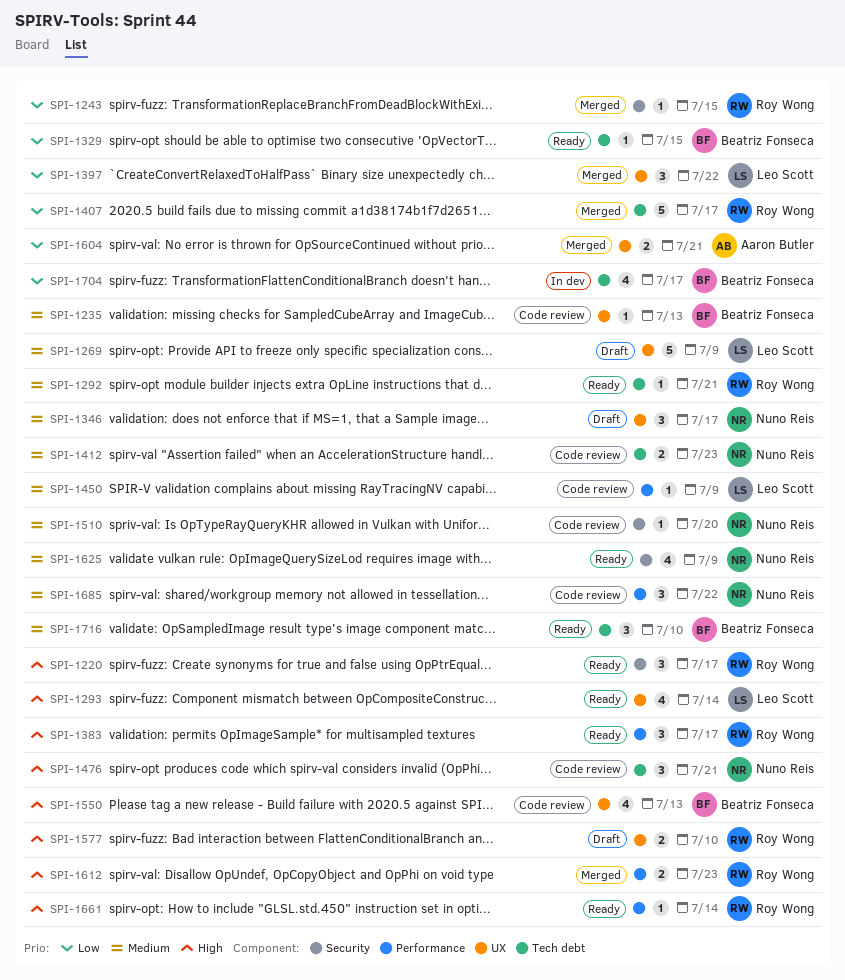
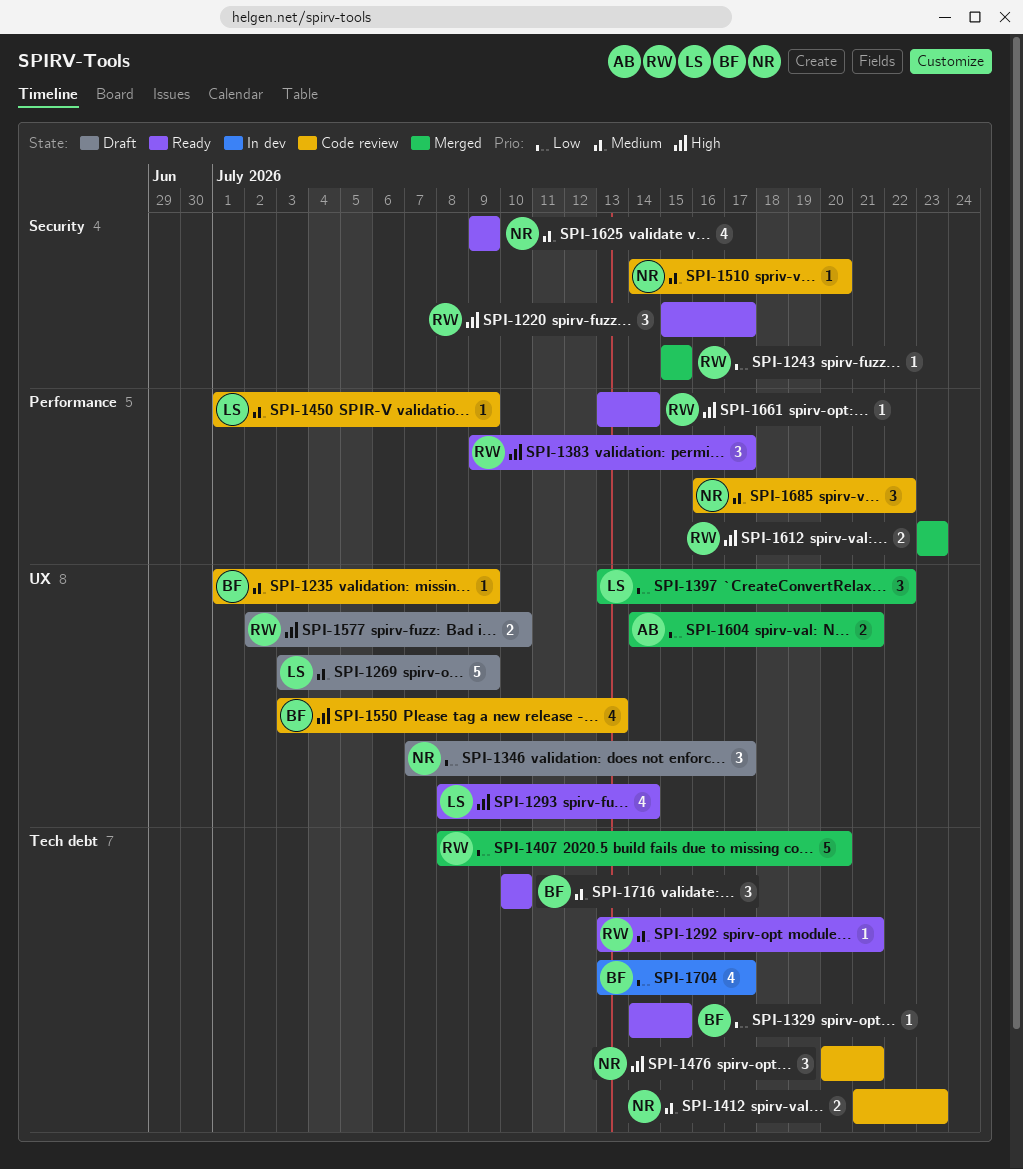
SPI-1235, due: Jul 13 -> Jul 9
SPI-1346, priority: Medium -> Low
SPI-1407, due: Jul 17 -> Jul 20

